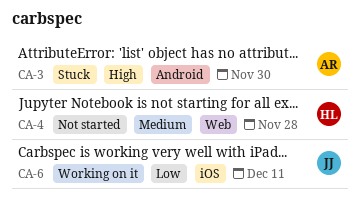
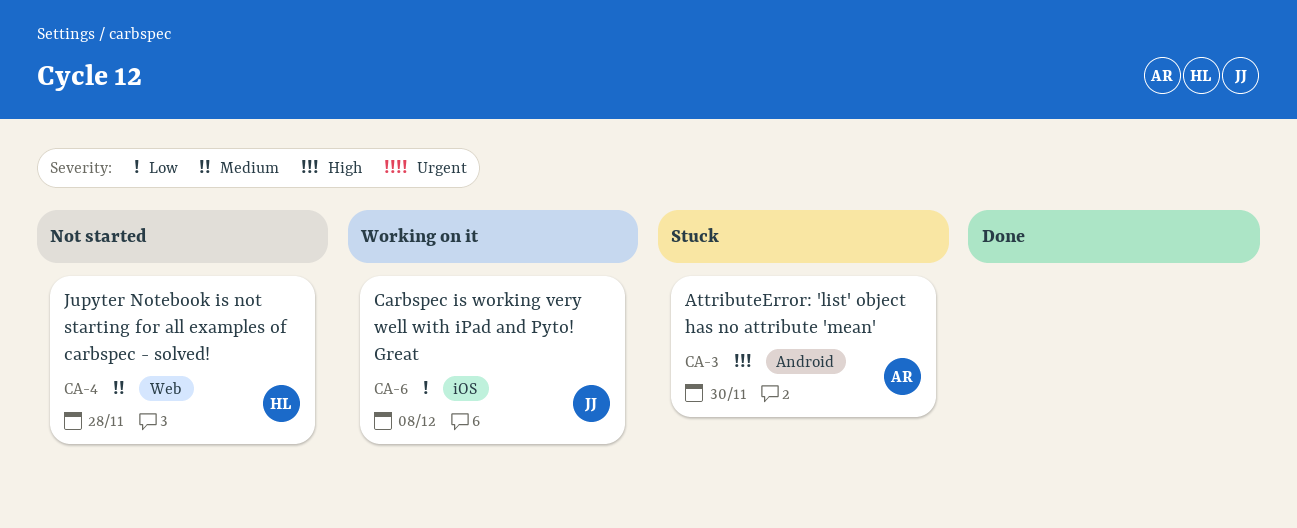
CA-6, due: Dec 11 -> Dec 8

